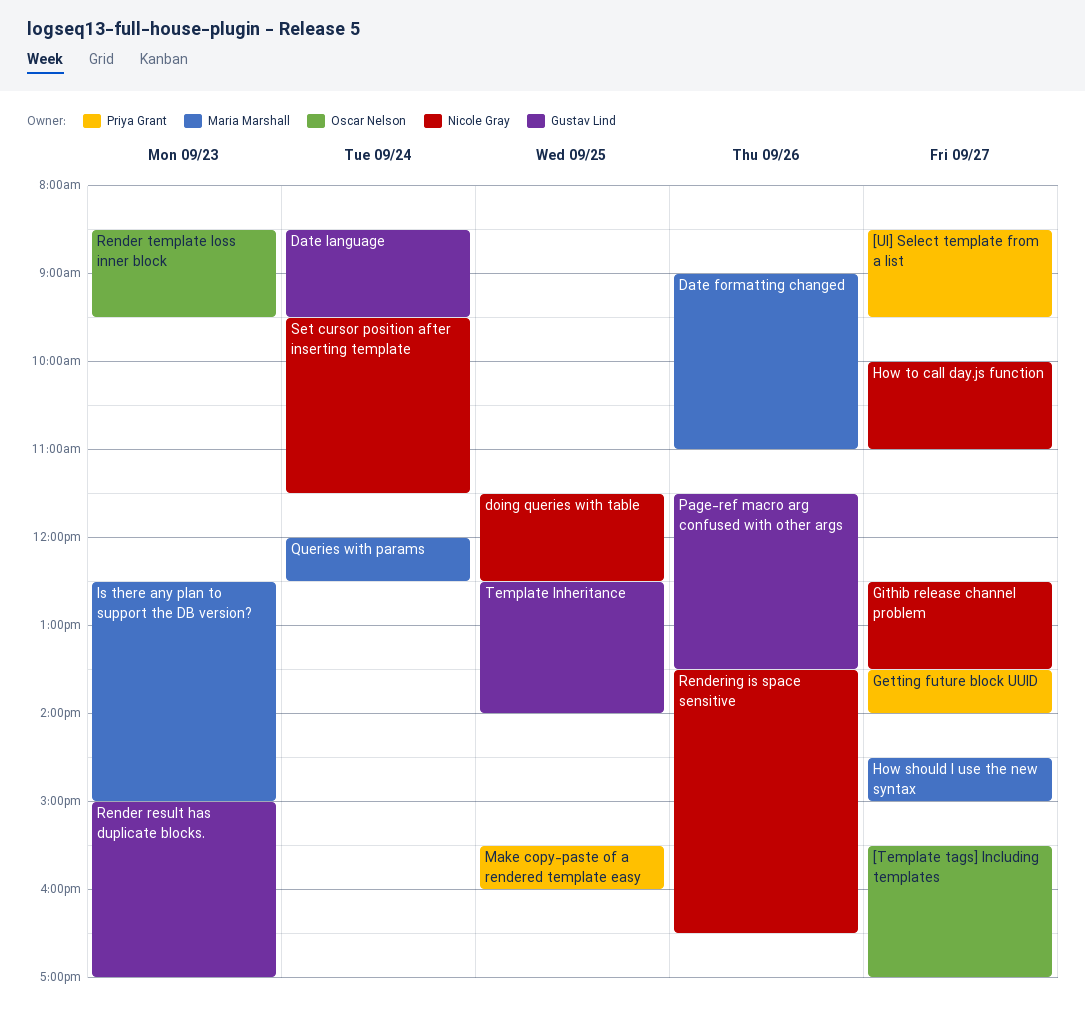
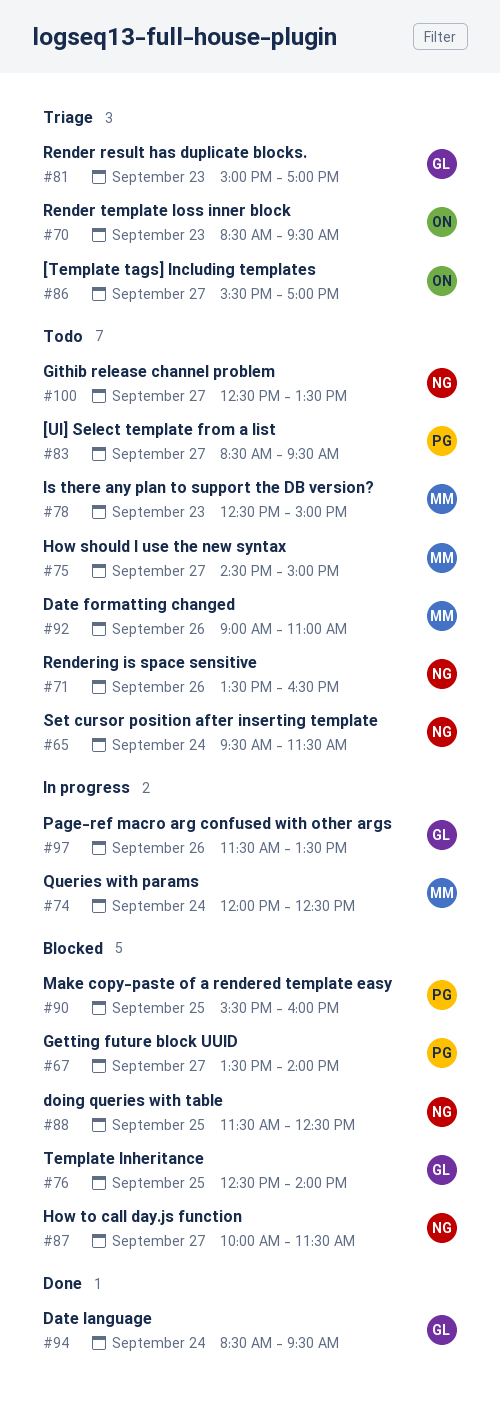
How to call day.js function, ends: 11:00 -> 11:30

